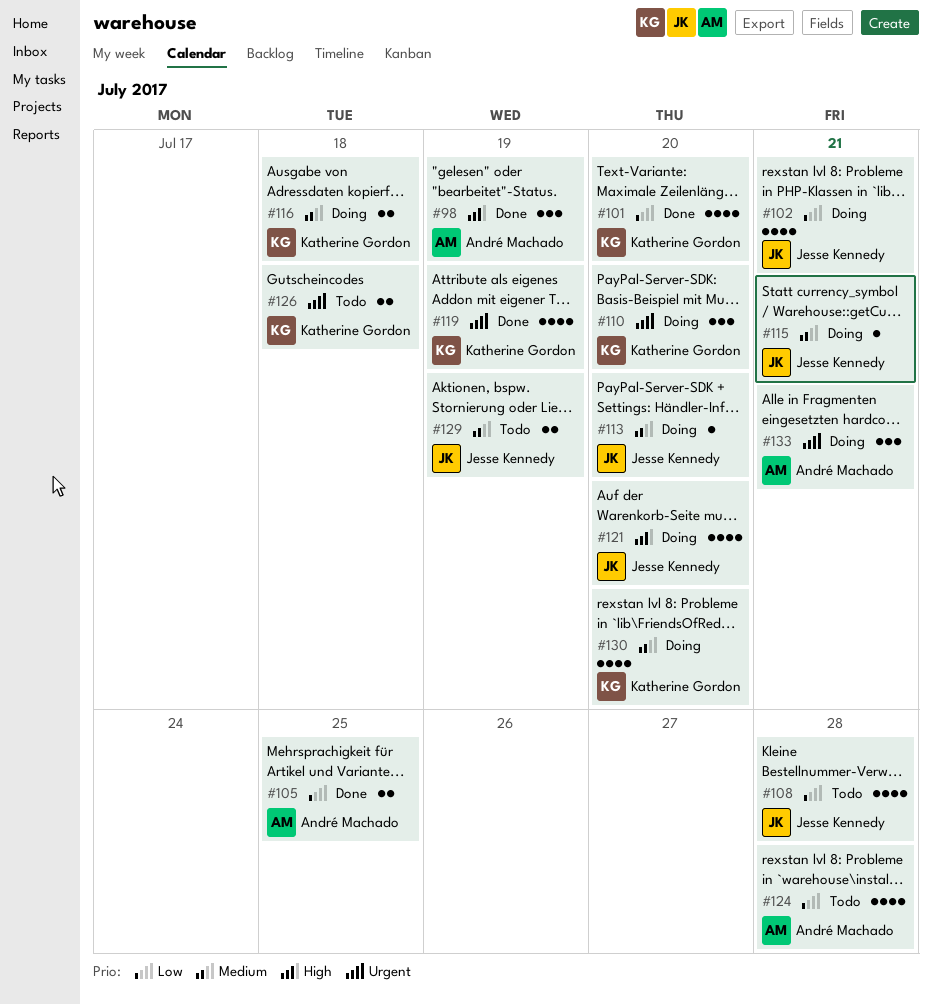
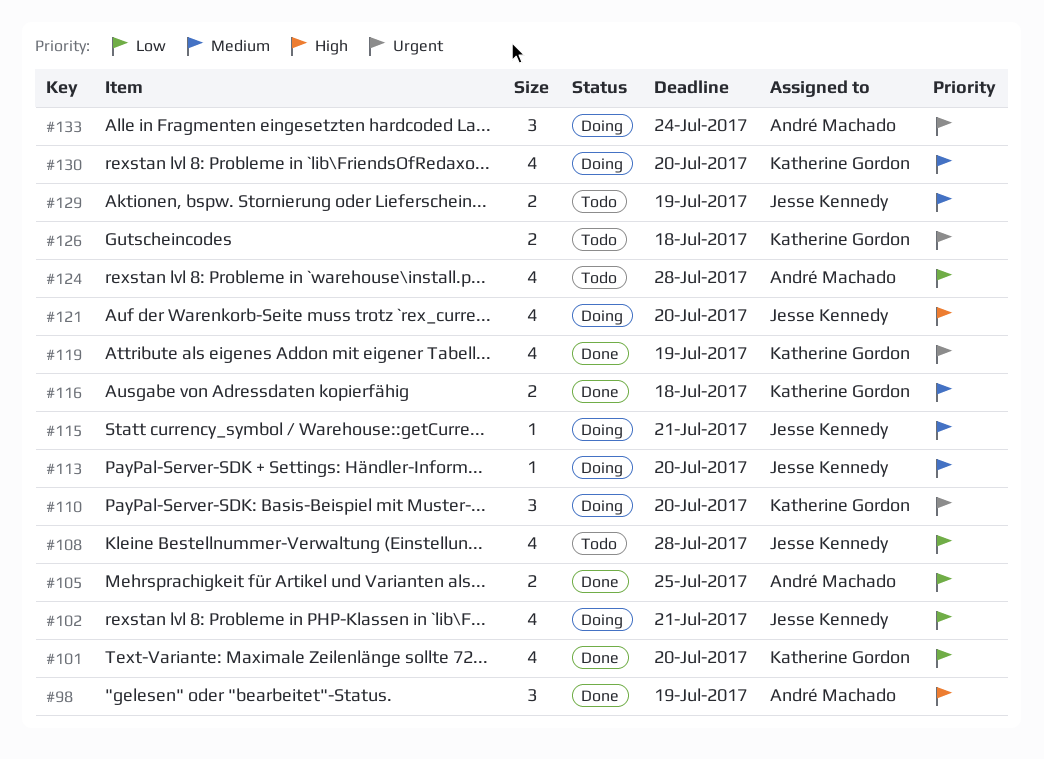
#116, status: Doing -> Done
#133, due: Jul 21 -> Jul 24

